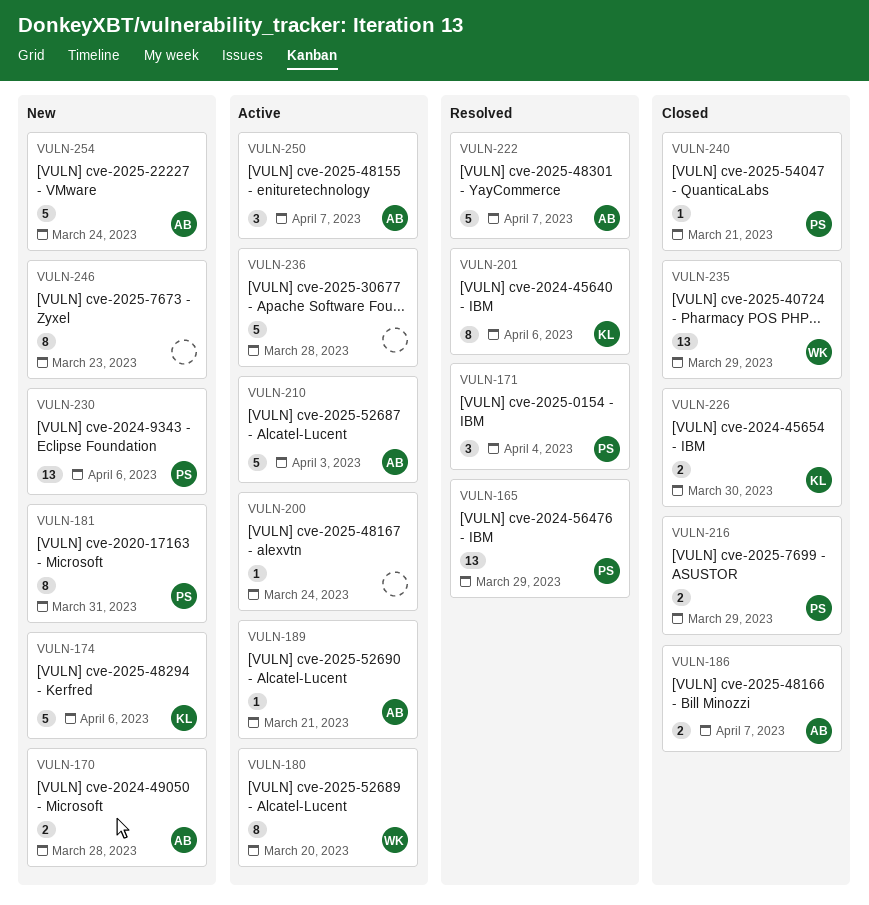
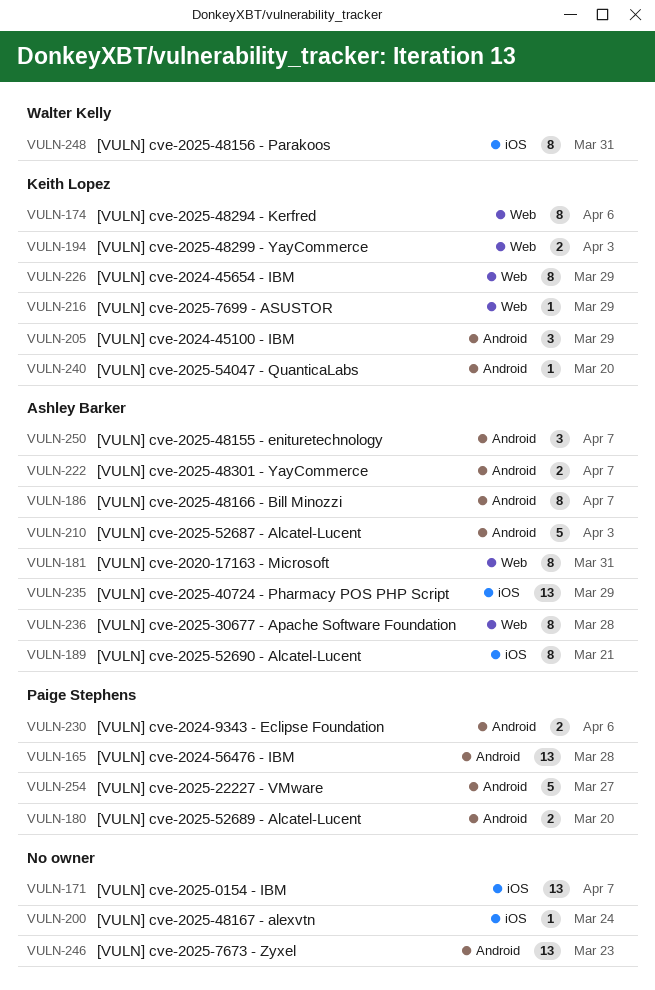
VULN-165, due: Mar 29 -> Mar 28
VULN-170: present -> none
VULN-171, owner: Paige Stephens -> none
VULN-171, estimate: 3 -> 13
VULN-171, due: Apr 4 -> Apr 7
VULN-174, estimate: 5 -> 8
VULN-180, owner: Walter Kelly -> Paige Stephens
VULN-180, estimate: 8 -> 2
VULN-181, owner: Paige Stephens -> Ashley Barker
VULN-186, estimate: 2 -> 8
VULN-189, estimate: 1 -> 8
VULN-194: none -> present
VULN-201: present -> none
VULN-205: none -> present
VULN-216, owner: Paige Stephens -> Keith Lopez
VULN-216, estimate: 2 -> 1
VULN-222, estimate: 5 -> 2
VULN-226, estimate: 2 -> 8
VULN-226, due: Mar 30 -> Mar 29
VULN-230, estimate: 13 -> 2
VULN-235, owner: Walter Kelly -> Ashley Barker
VULN-236, owner: none -> Ashley Barker
VULN-236, estimate: 5 -> 8
VULN-240, owner: Paige Stephens -> Keith Lopez
VULN-240, due: Mar 21 -> Mar 20
VULN-246, estimate: 8 -> 13
VULN-248: none -> present
VULN-254, owner: Ashley Barker -> Paige Stephens
VULN-254, due: Mar 24 -> Mar 27

